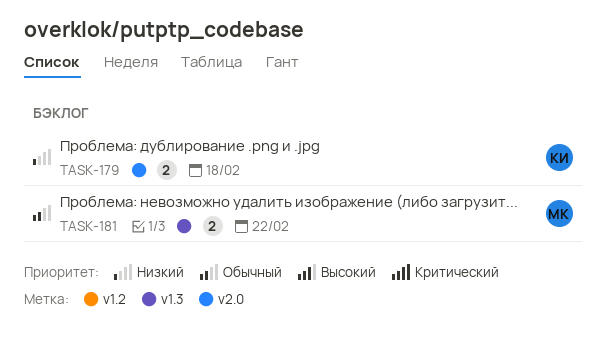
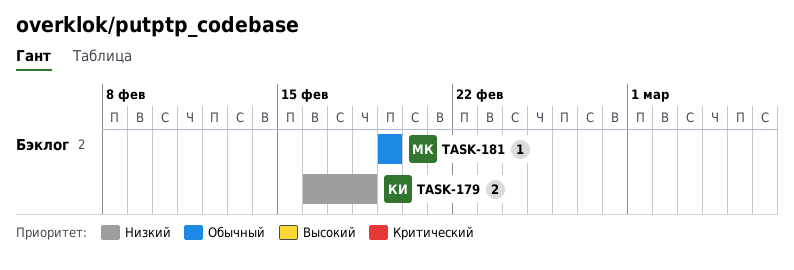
TASK-181, estimate: 2 -> 1
TASK-181, due: Feb 22 -> Feb 19

